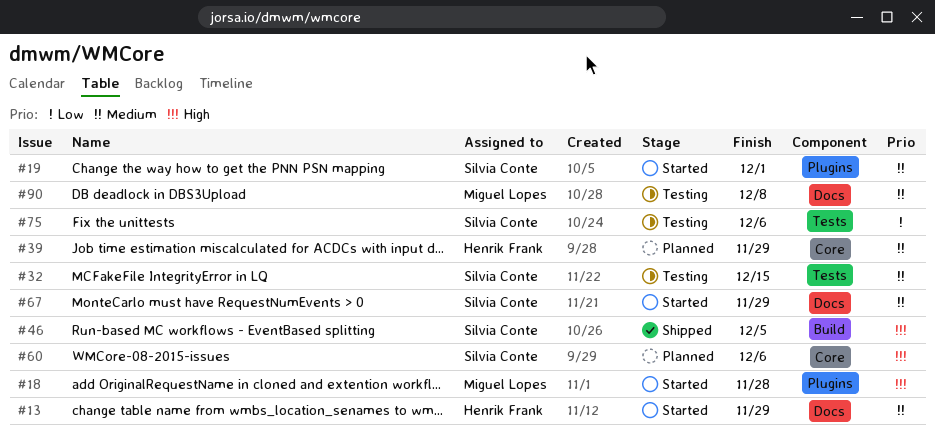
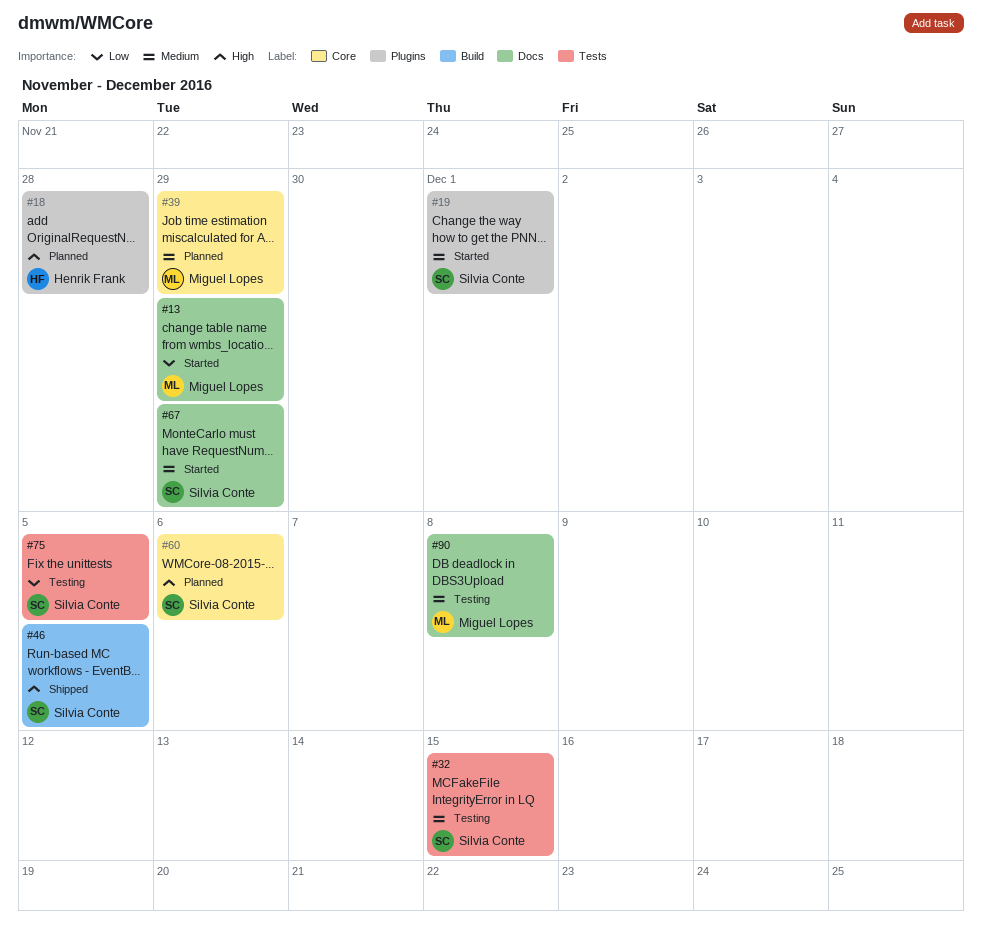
#13, owner: Henrik Frank -> Miguel Lopes
#13, priority: Medium -> Low
#18, status: Started -> Planned
#18, owner: Miguel Lopes -> Henrik Frank
#39, owner: Henrik Frank -> Miguel Lopes
#75, due: Dec 6 -> Dec 5

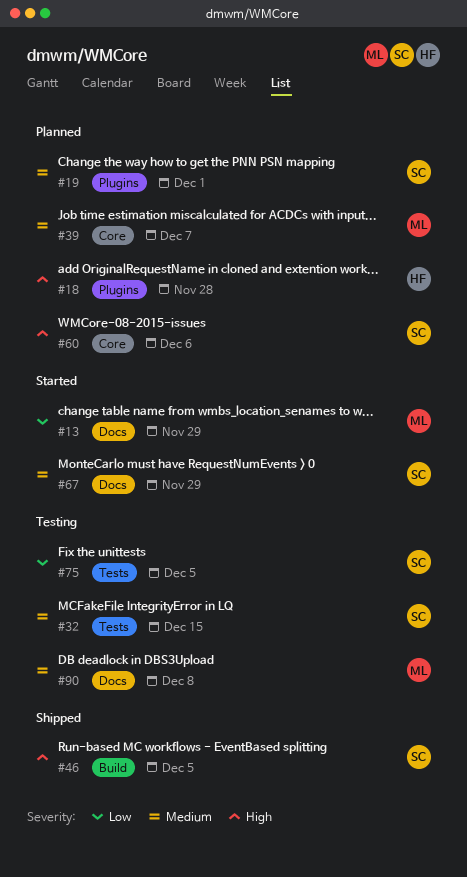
#19, status: Started -> Planned
#39, due: Nov 29 -> Dec 7

